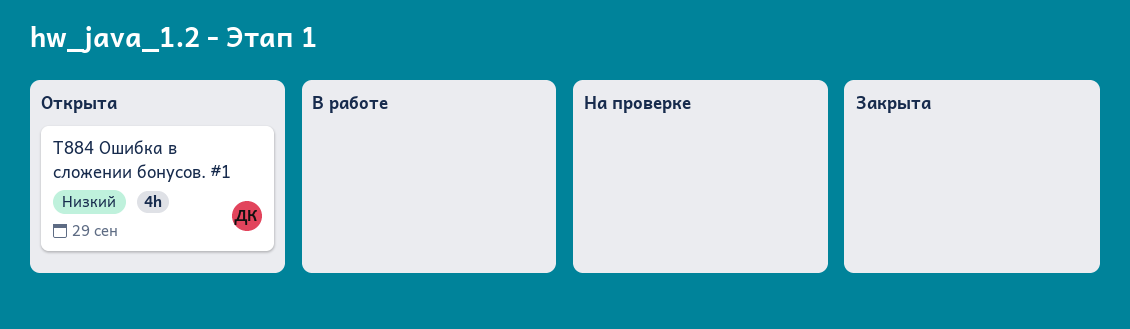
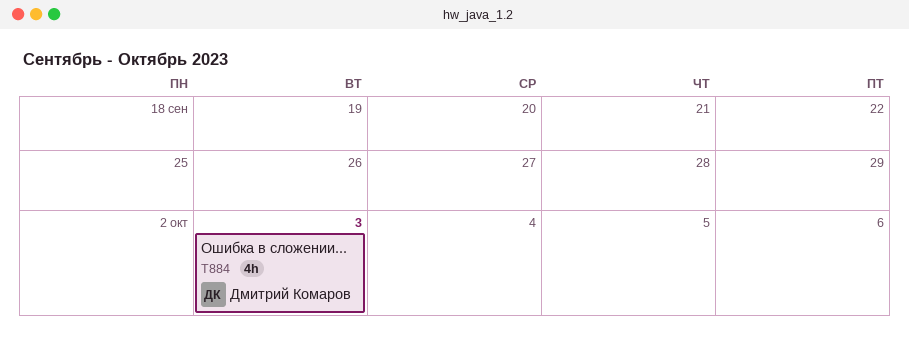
T884, due: Sep 29 -> Oct 3

